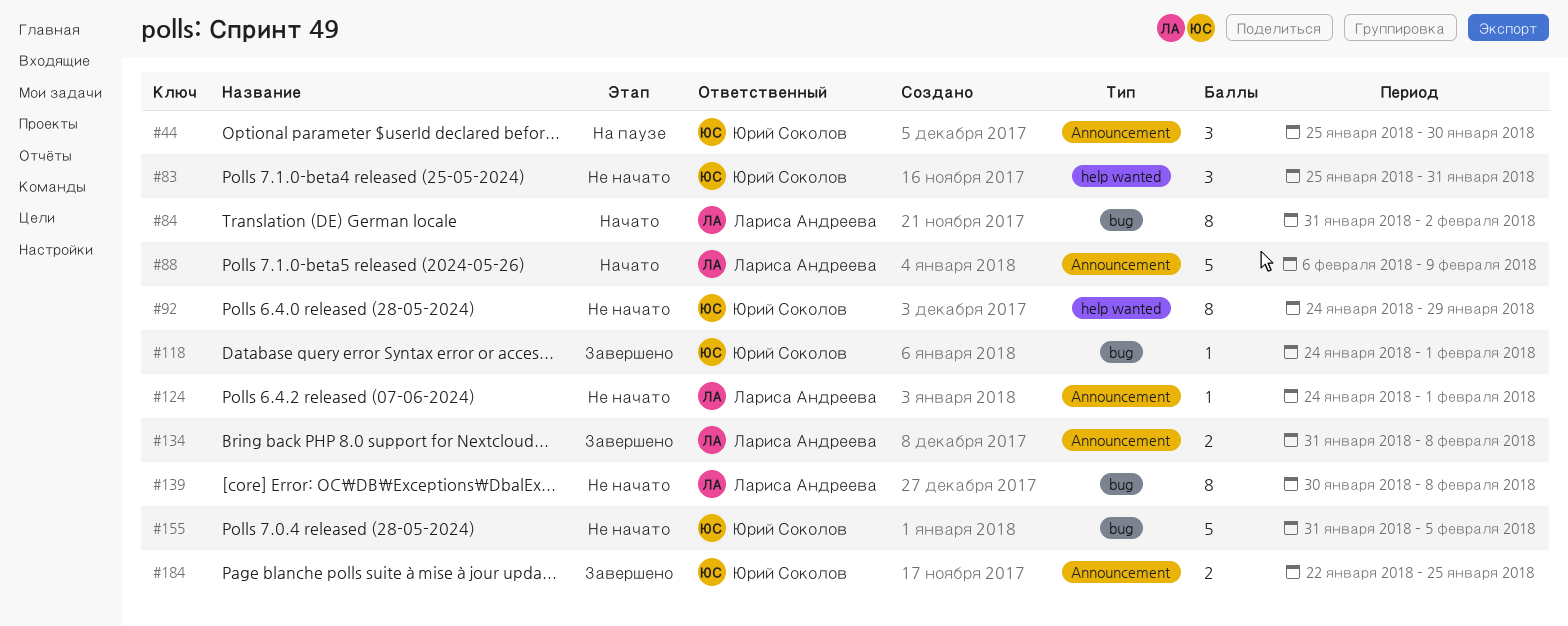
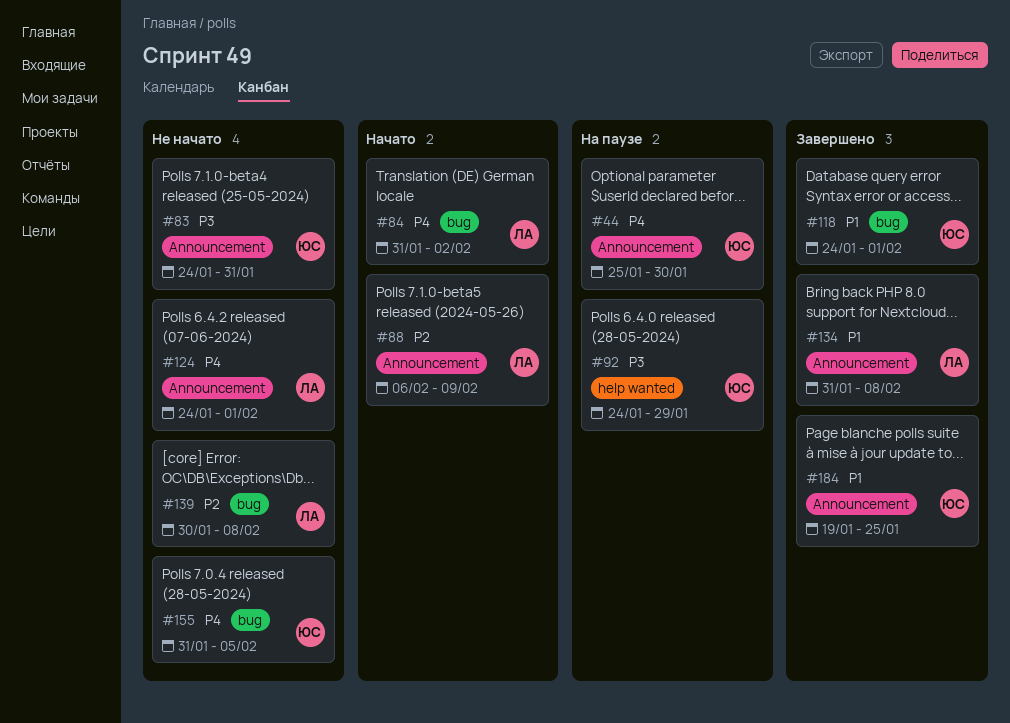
#83, label: help wanted -> Announcement
#83, start: Jan 25 -> Jan 24
#92, status: Не начато -> На паузе
#184, start: Jan 22 -> Jan 19

